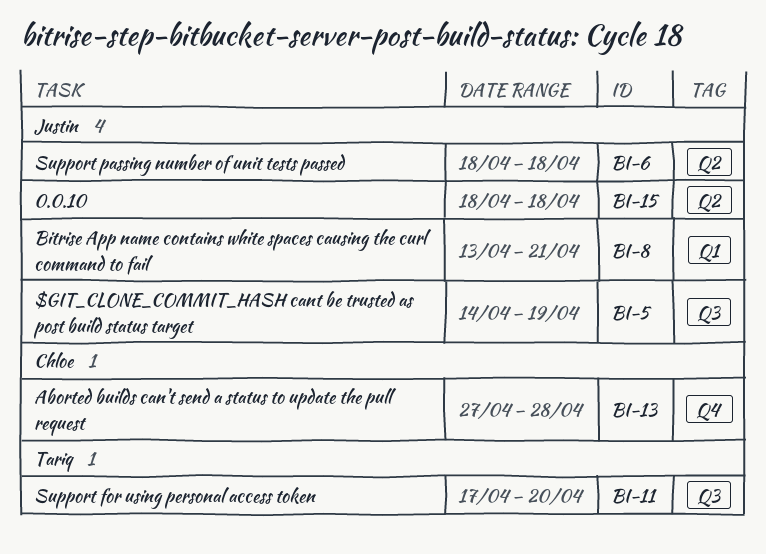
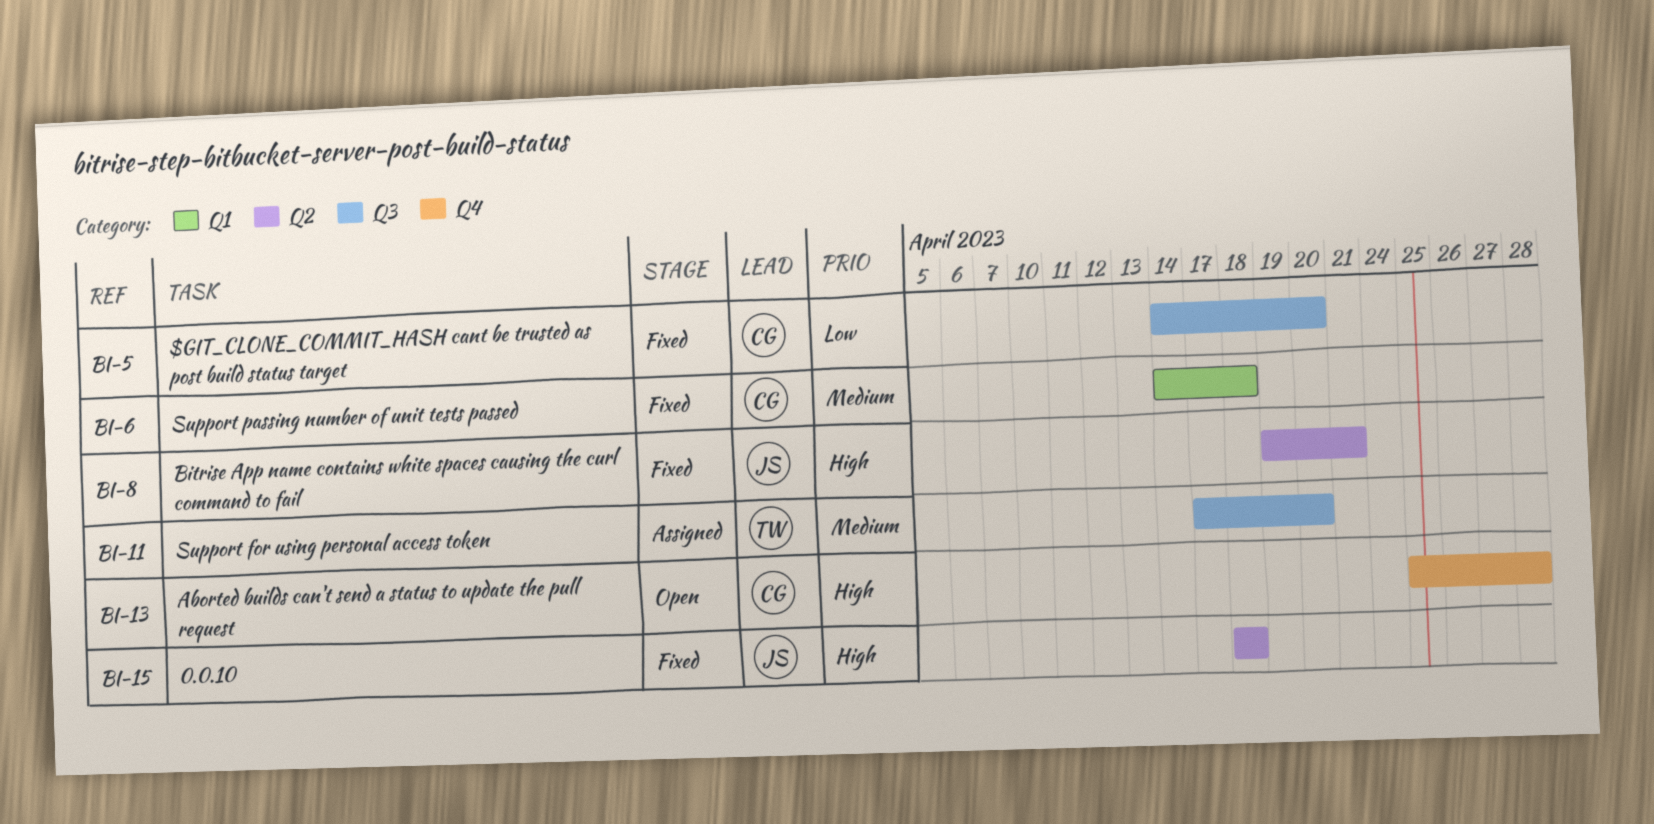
BI-5, owner: Justin -> Chloe
BI-5, due: Apr 19 -> Apr 20
BI-6, owner: Justin -> Chloe
BI-6, label: Q2 -> Q1
BI-6, start: Apr 18 -> Apr 14
BI-8, label: Q1 -> Q2
BI-8, start: Apr 13 -> Apr 19
BI-13, start: Apr 27 -> Apr 25

